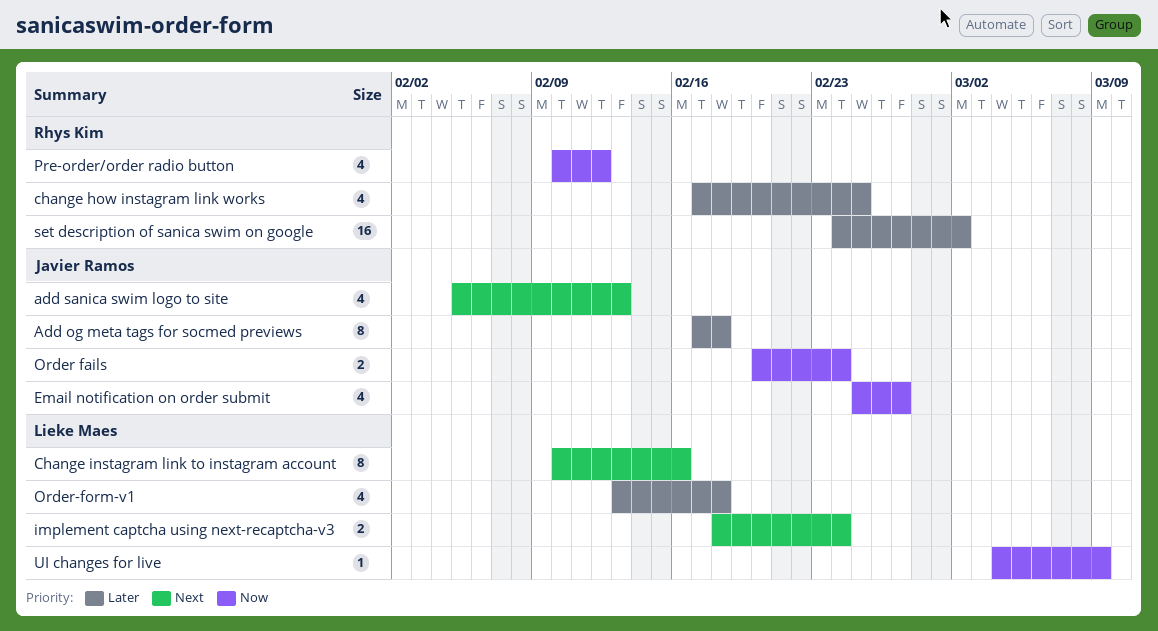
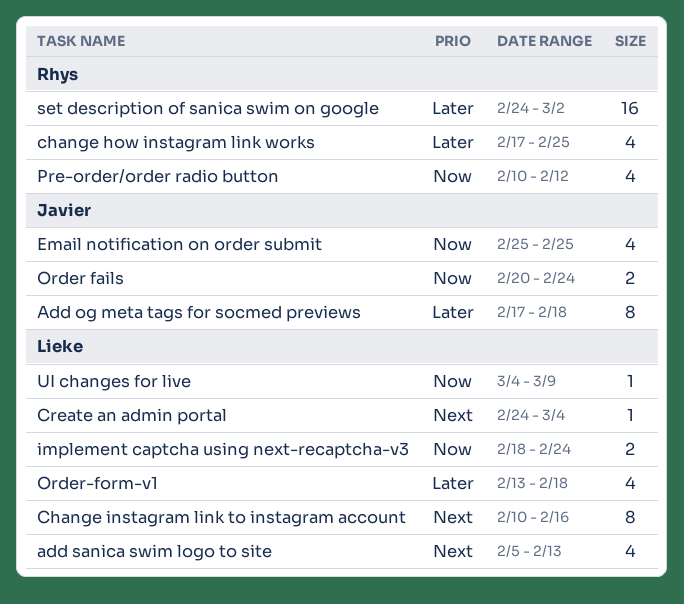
add sanica swim logo to site, owner: Javier Ramos -> Lieke Maes
Create an admin portal: none -> present
Email notification on order submit, due: Feb 27 -> Feb 25
implement captcha using next-recaptcha-v3, priority: Next -> Now

